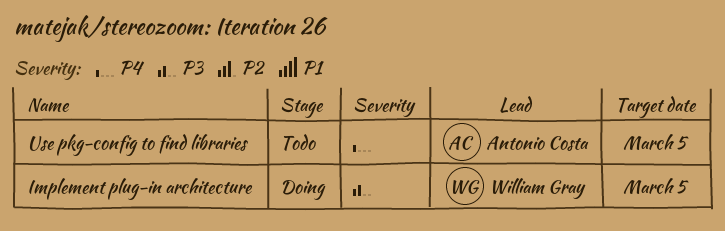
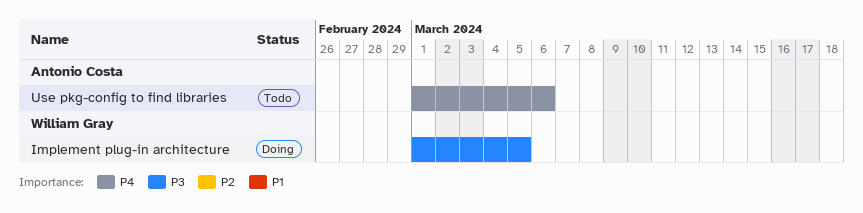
Use pkg-config to find libraries, due: Mar 5 -> Mar 6

